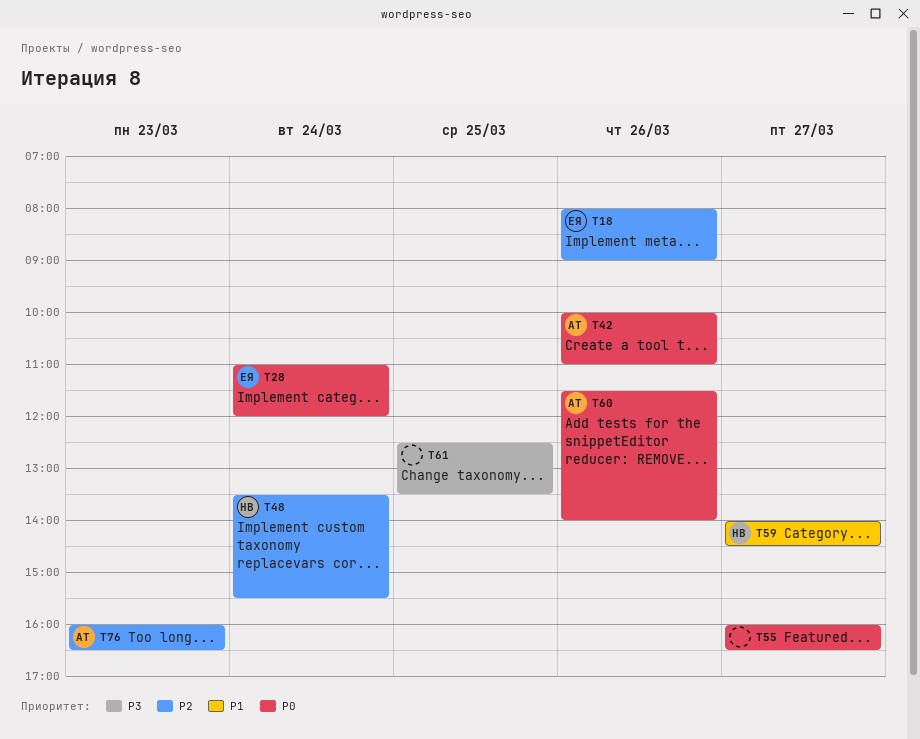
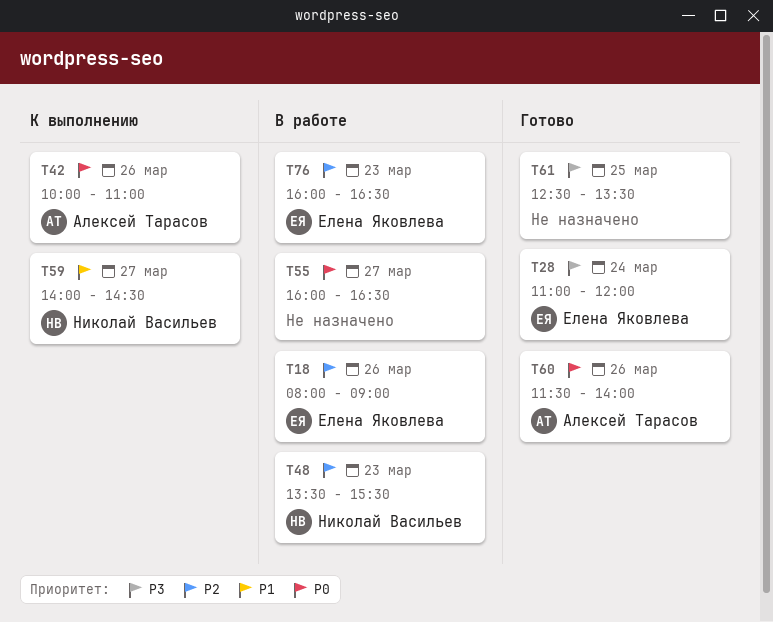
T28, priority: P0 -> P3
T48, day: Mar 24 -> Mar 23
T76, owner: Алексей Тарасов -> Елена Яковлева

